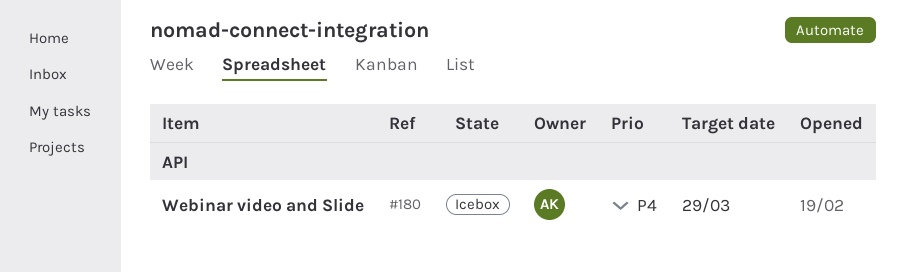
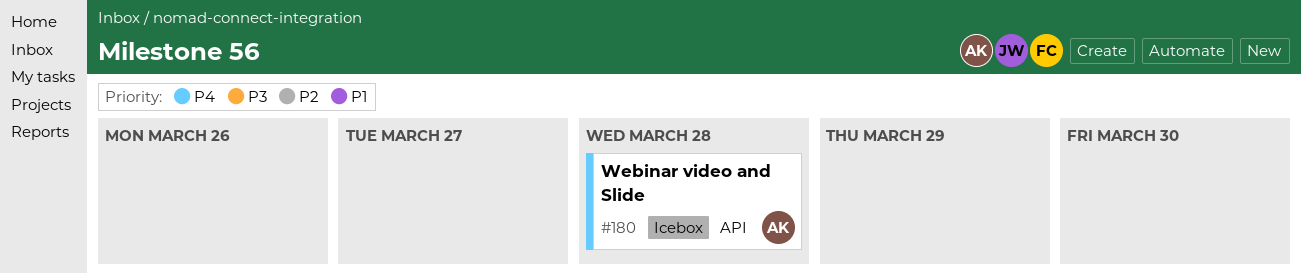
#180, due: Mar 29 -> Mar 28

